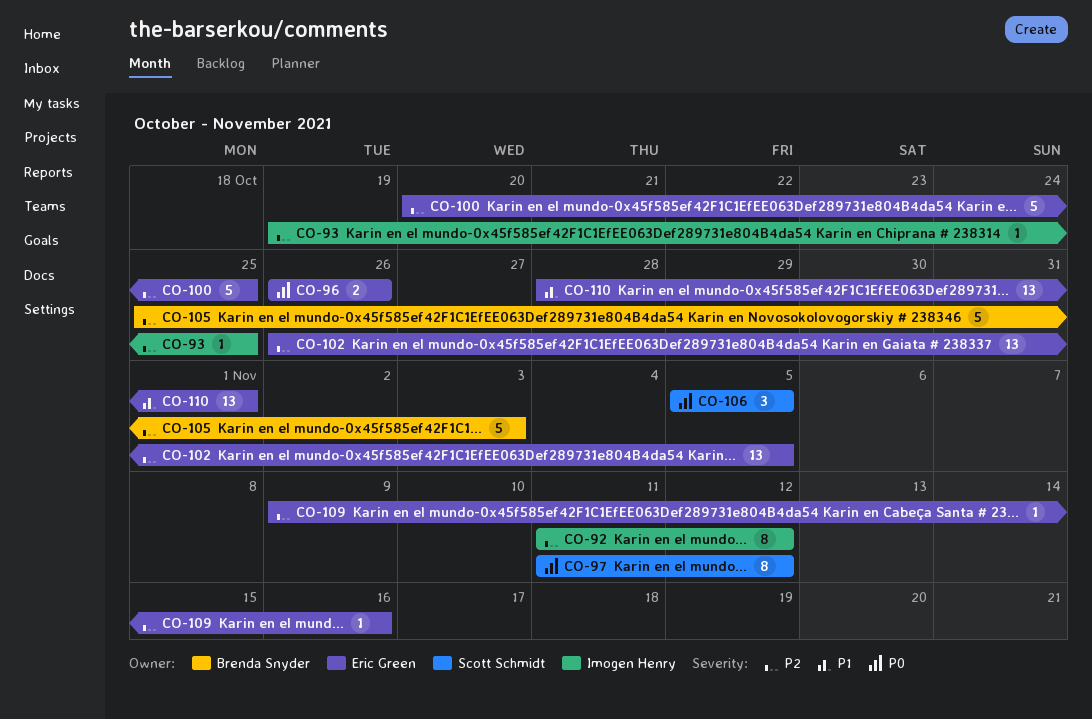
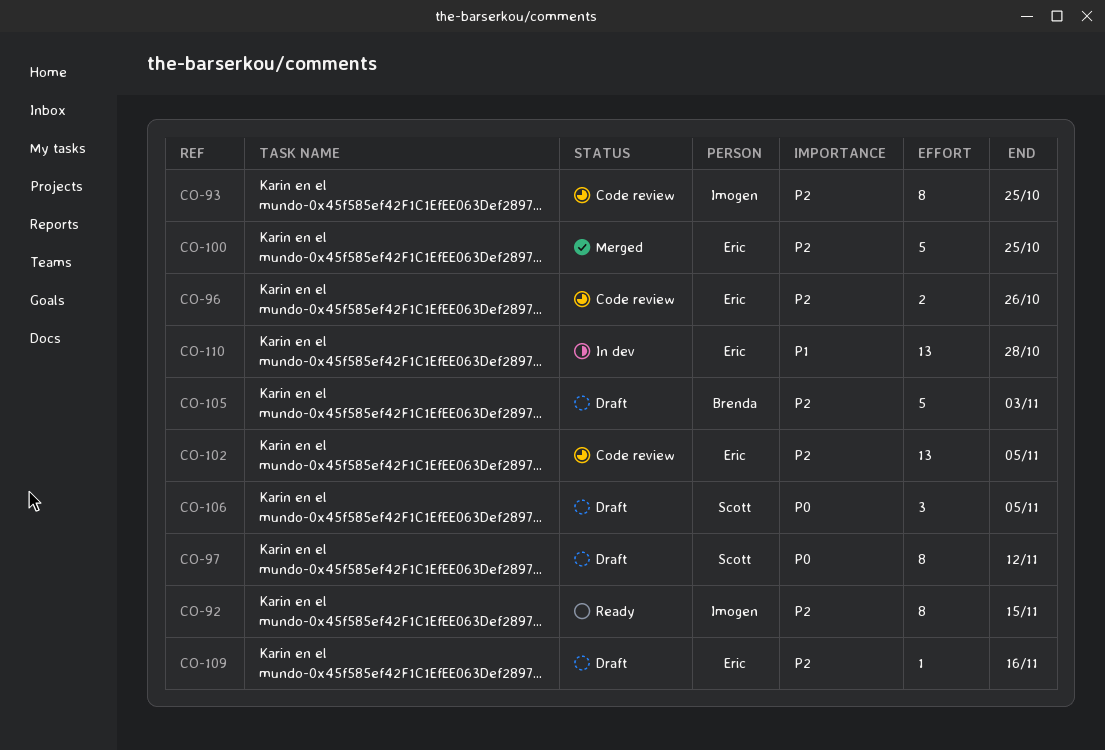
CO-92, due: Nov 12 -> Nov 15
CO-93, estimate: 1 -> 8
CO-96, priority: P0 -> P2
CO-110, due: Nov 1 -> Oct 28

